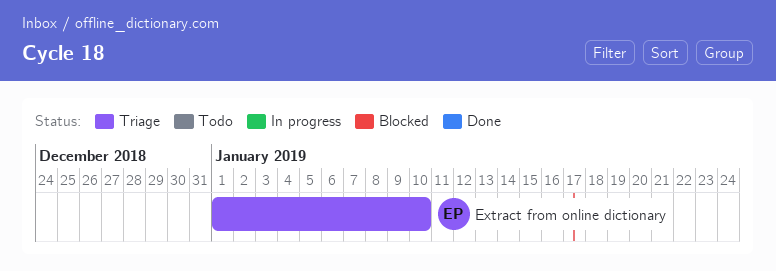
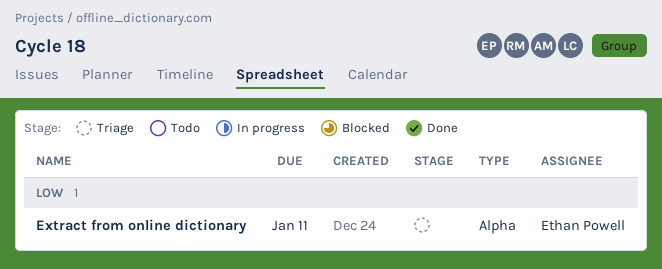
Extract from online dictionary, due: Jan 10 -> Jan 11

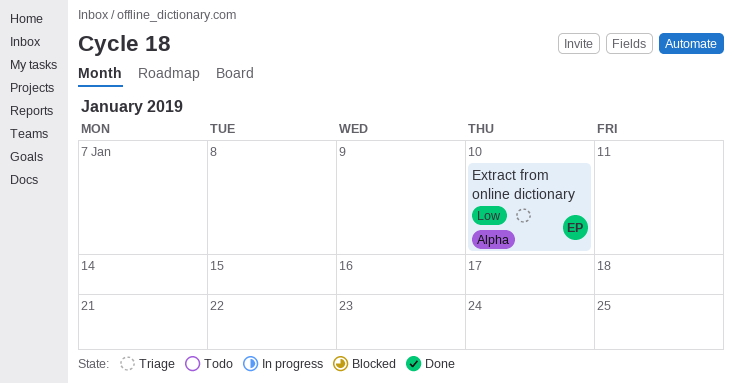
Extract from online dictionary, due: Jan 11 -> Jan 10

